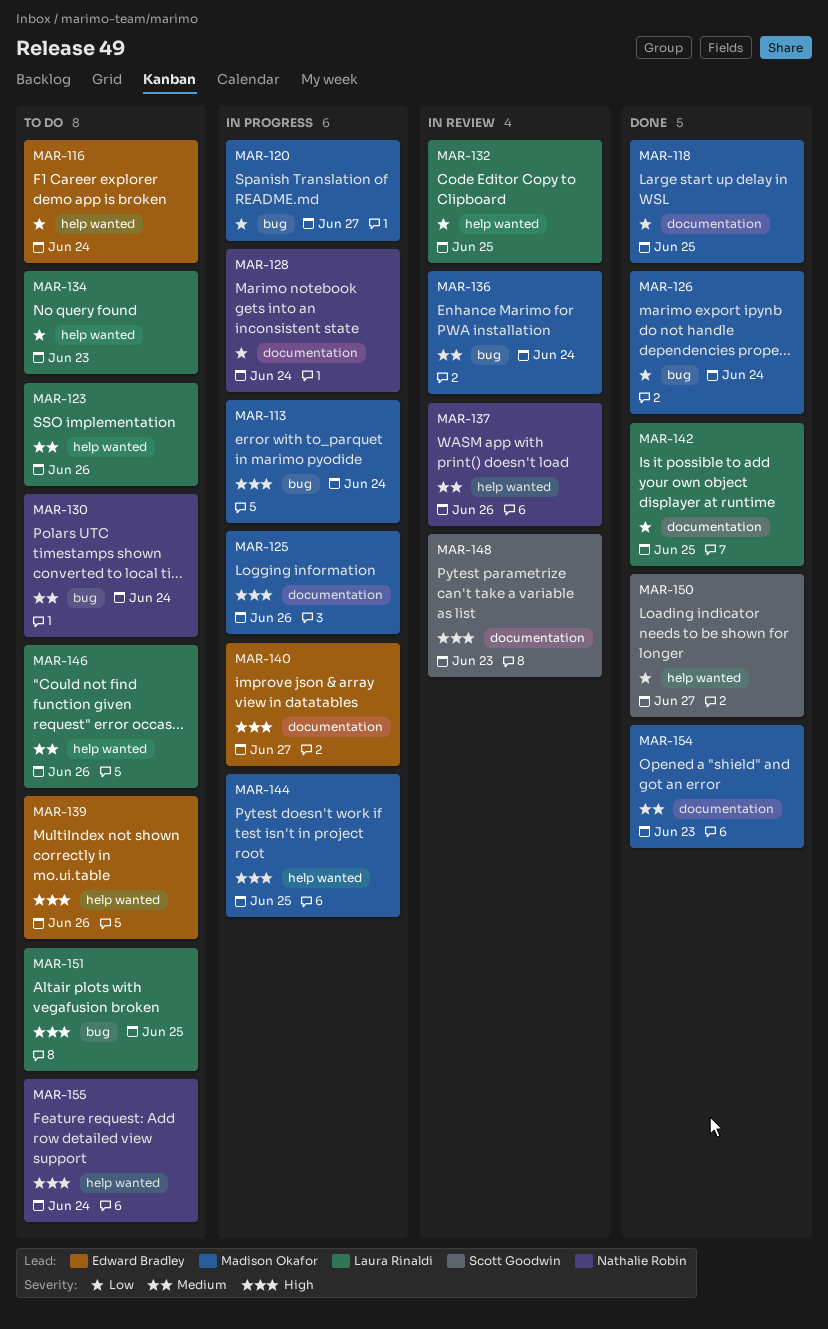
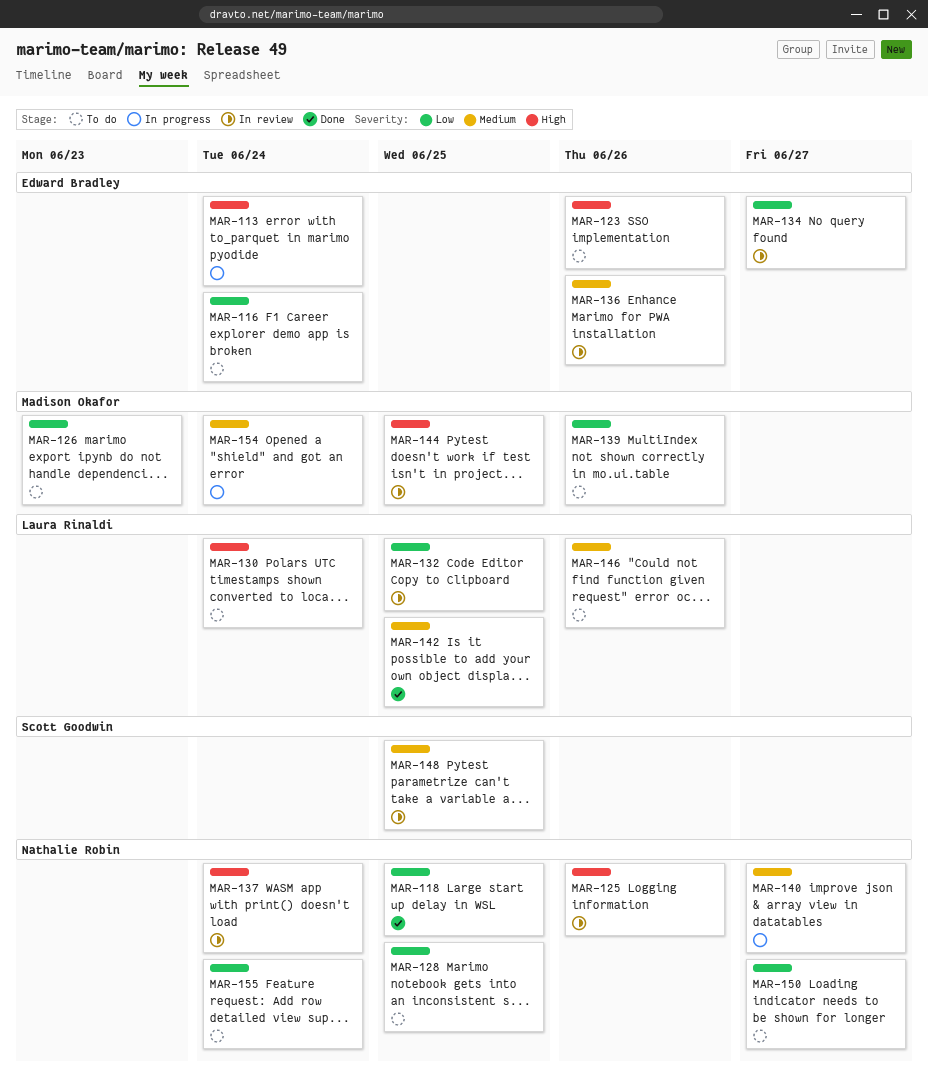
MAR-113, owner: Madison Okafor -> Edward Bradley
MAR-118, owner: Madison Okafor -> Nathalie Robin
MAR-120: present -> none
MAR-123, owner: Laura Rinaldi -> Edward Bradley
MAR-123, priority: Medium -> High
MAR-125, status: In progress -> In review
MAR-125, owner: Madison Okafor -> Nathalie Robin
MAR-126, status: Done -> To do
MAR-126, due: Jun 24 -> Jun 23
MAR-128, status: In progress -> To do
MAR-128, due: Jun 24 -> Jun 25
MAR-130, owner: Nathalie Robin -> Laura Rinaldi
MAR-130, priority: Medium -> High
MAR-134, status: To do -> In review
MAR-134, owner: Laura Rinaldi -> Edward Bradley
MAR-134, due: Jun 23 -> Jun 27
MAR-136, owner: Madison Okafor -> Edward Bradley
MAR-136, due: Jun 24 -> Jun 26
MAR-137, priority: Medium -> High
MAR-137, due: Jun 26 -> Jun 24
MAR-139, owner: Edward Bradley -> Madison Okafor
MAR-139, priority: High -> Low
MAR-140, owner: Edward Bradley -> Nathalie Robin
MAR-140, priority: High -> Medium
MAR-142, priority: Low -> Medium
MAR-144, status: In progress -> In review
MAR-148, priority: High -> Medium
MAR-148, due: Jun 23 -> Jun 25
MAR-150, status: Done -> To do
MAR-150, owner: Scott Goodwin -> Nathalie Robin
MAR-151: present -> none
MAR-154, status: Done -> In progress
MAR-154, due: Jun 23 -> Jun 24
MAR-155, priority: High -> Low

